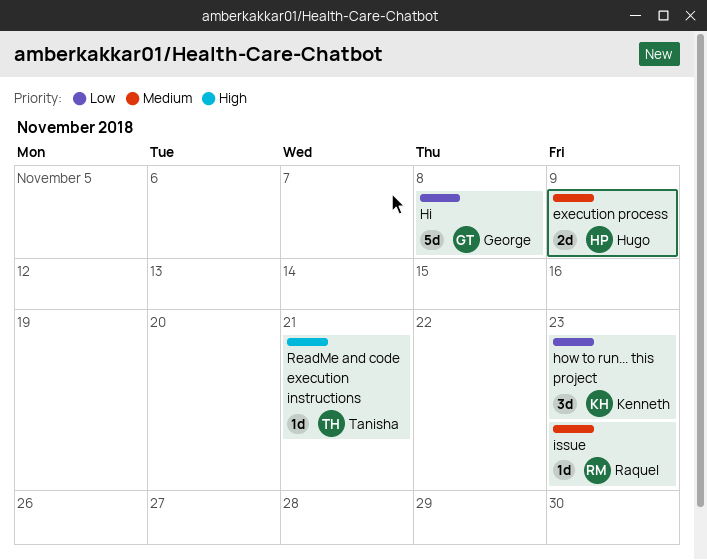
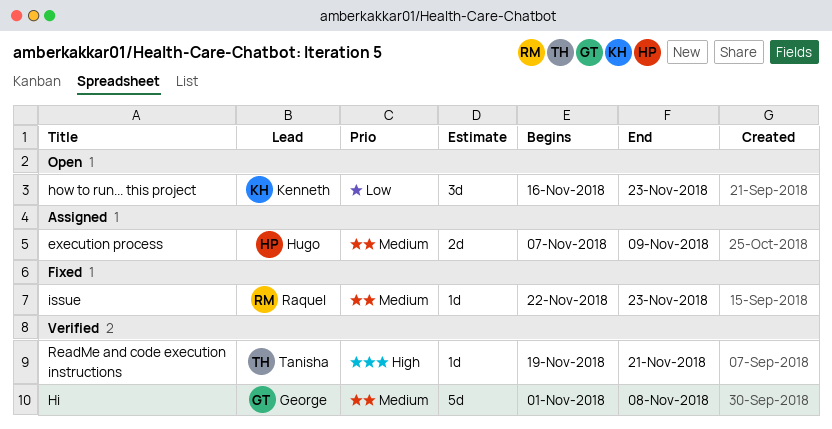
Hi, priority: Low -> Medium

